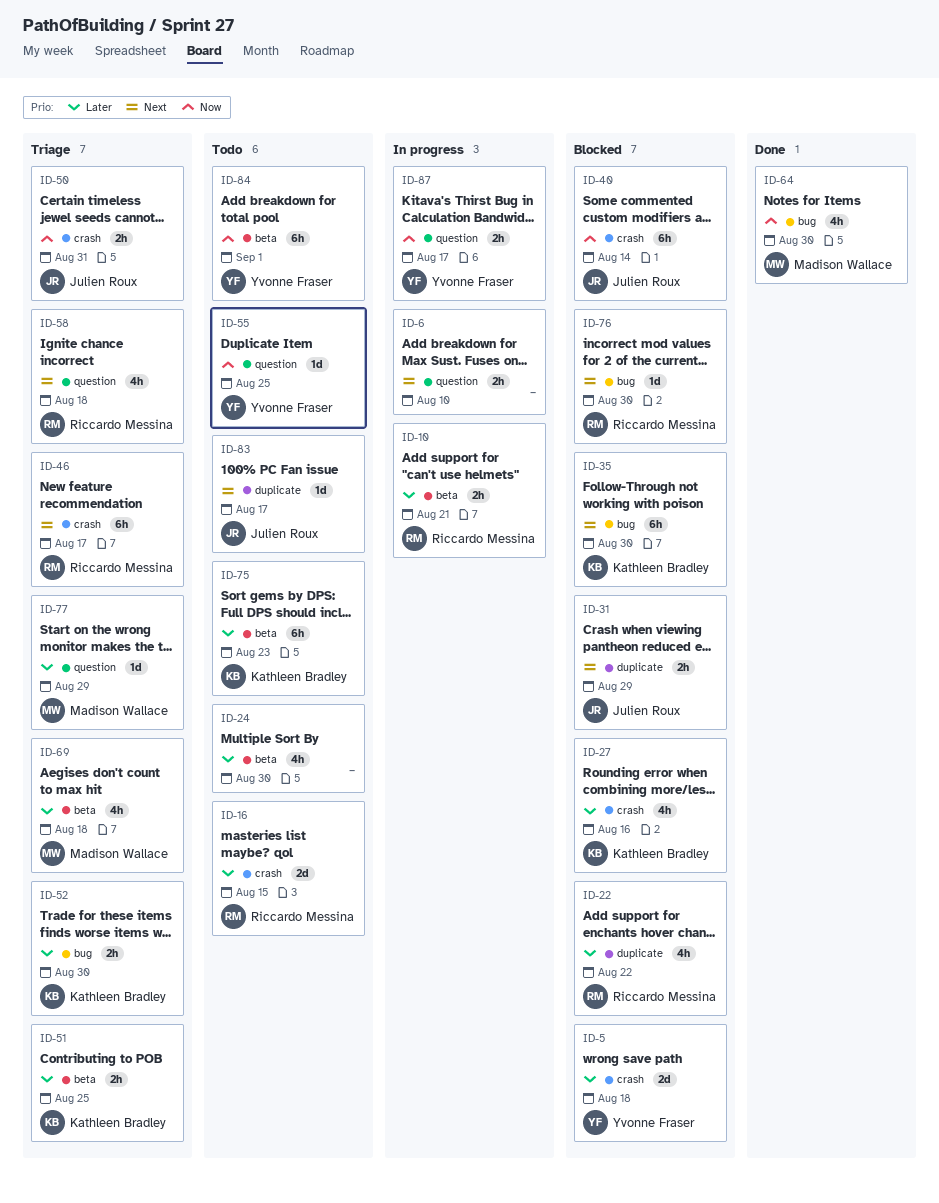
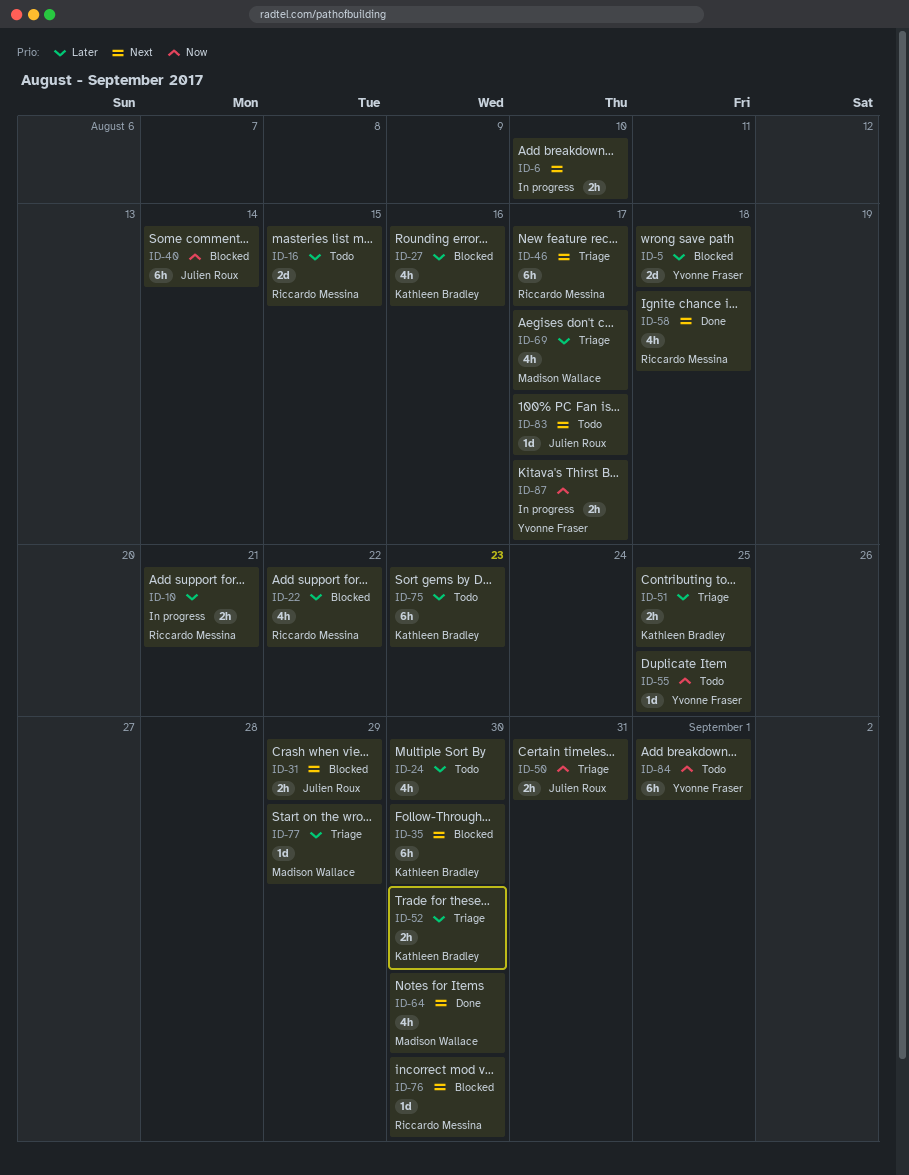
ID-58, status: Triage -> Done
ID-64, priority: Now -> Next
ID-69, due: Aug 18 -> Aug 17

